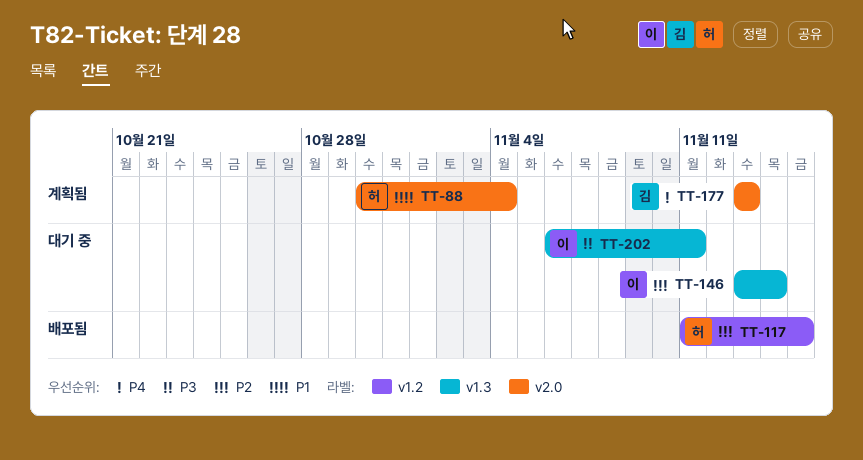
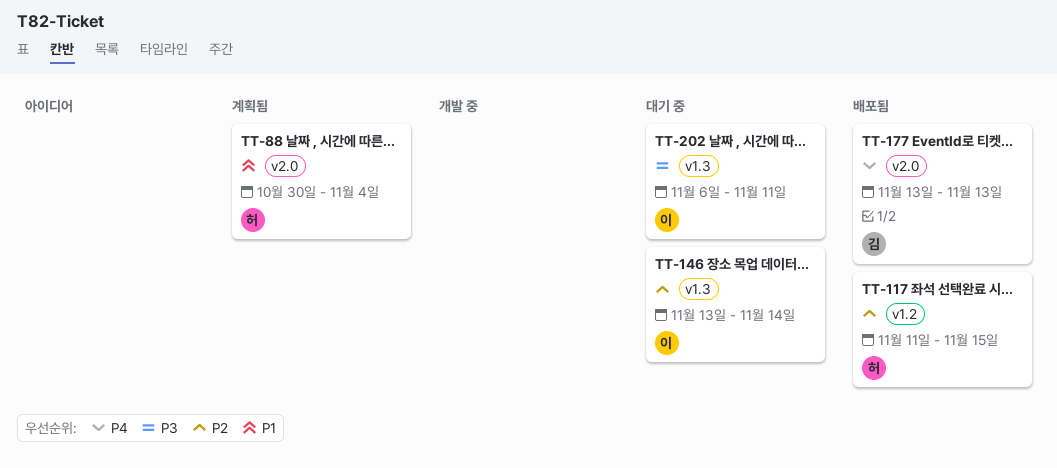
TT-177, status: 계획됨 -> 배포됨

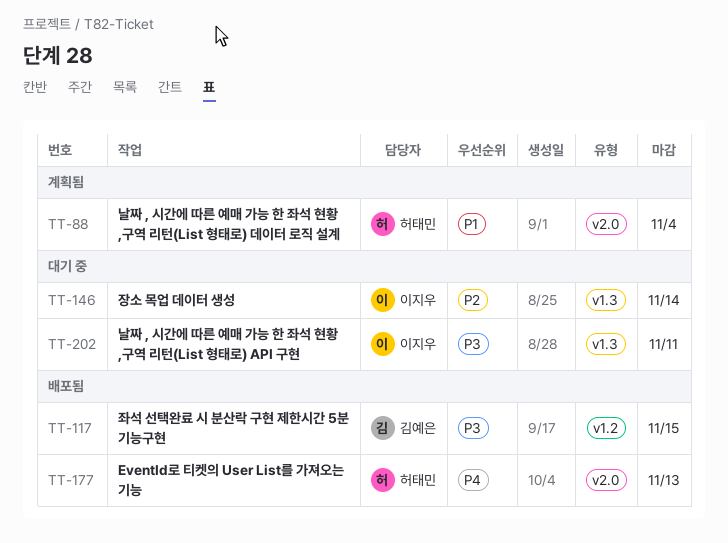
TT-117, owner: 허태민 -> 김예은
TT-117, priority: P2 -> P3
TT-177, owner: 김예은 -> 허태민

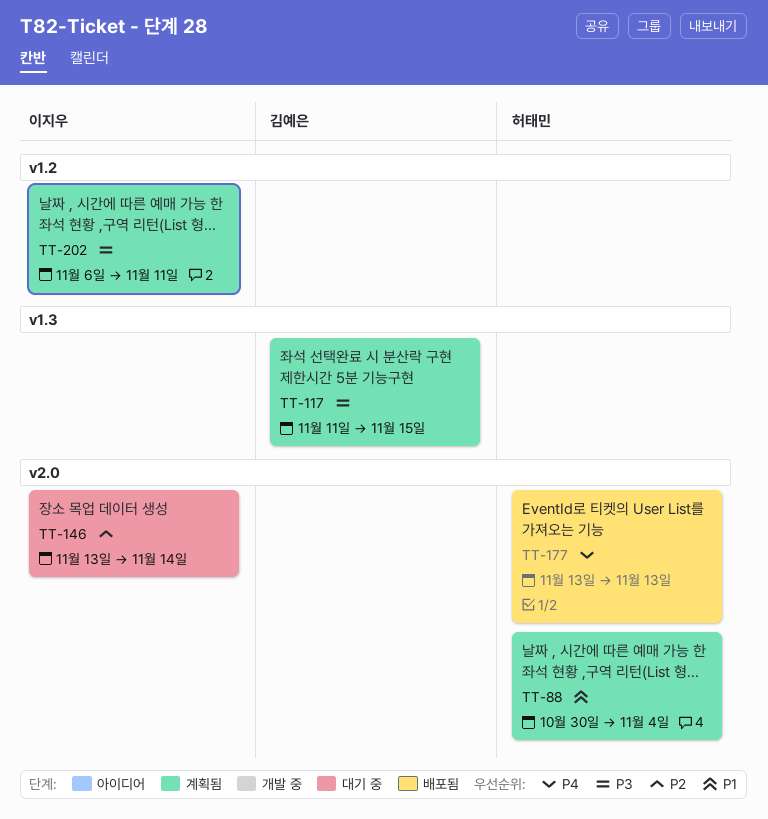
TT-117, status: 배포됨 -> 계획됨
TT-117, label: v1.2 -> v1.3
TT-146, label: v1.3 -> v2.0
TT-202, status: 대기 중 -> 계획됨
TT-202, label: v1.3 -> v1.2

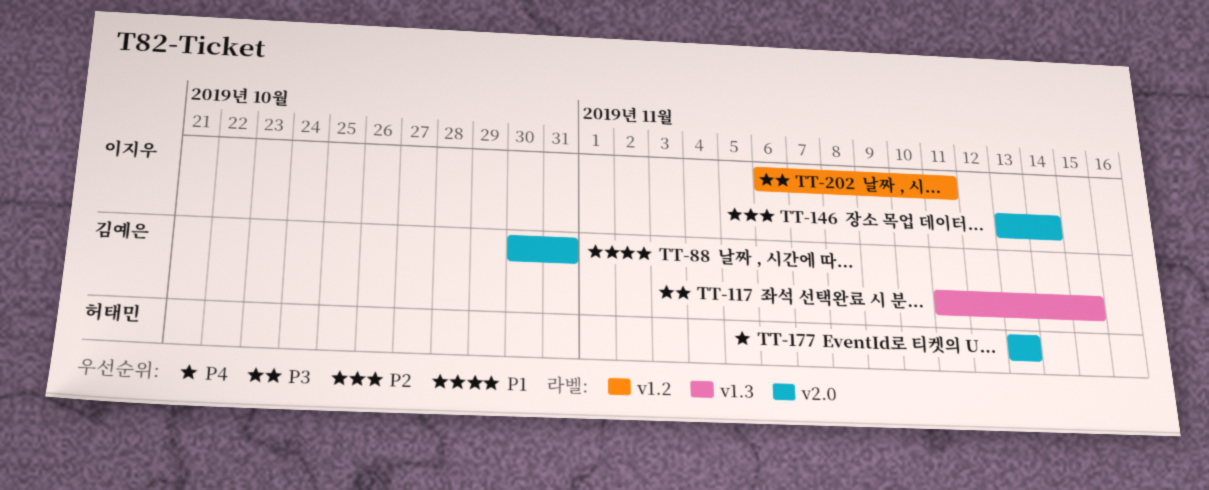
TT-88, owner: 허태민 -> 김예은
TT-88, due: Nov 4 -> Oct 31

